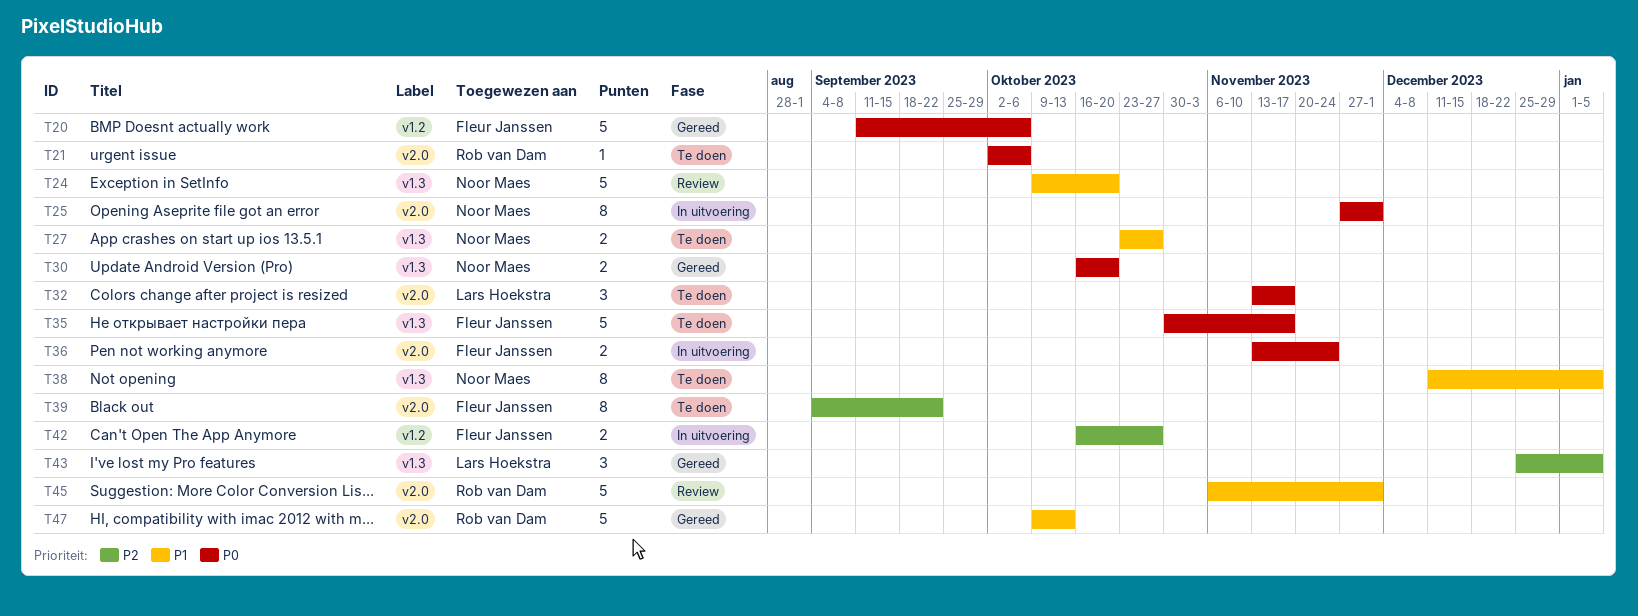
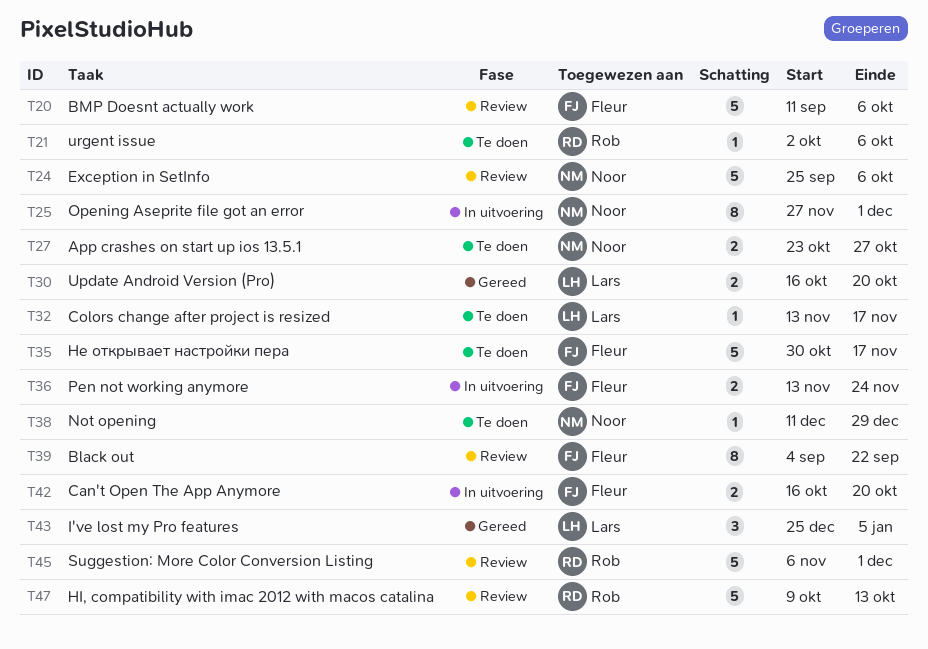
T20, status: Gereed -> Review
T24, start: Oct 9 -> Sep 25
T24, due: Oct 20 -> Oct 6
T30, owner: Noor Maes -> Lars Hoekstra
T32, estimate: 3 -> 1
T38, estimate: 8 -> 1
T38, due: Jan 5 -> Dec 29
T39, status: Te doen -> Review
T42, due: Oct 27 -> Oct 20
T47, status: Gereed -> Review

